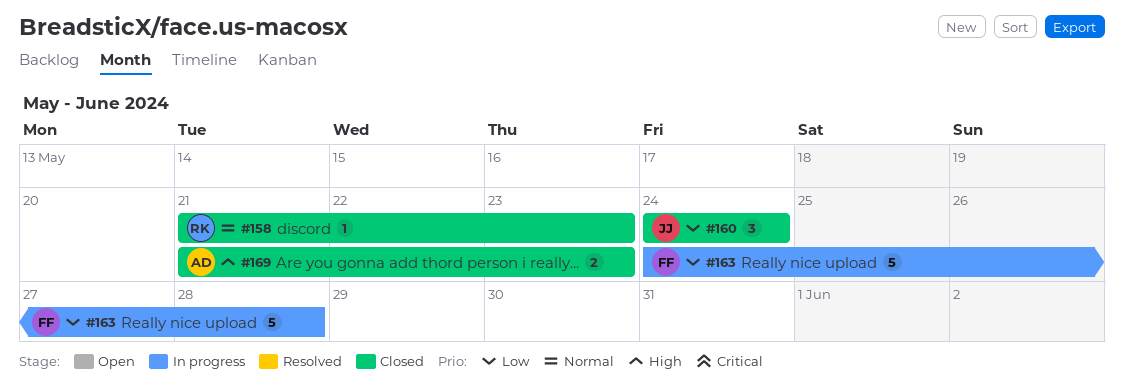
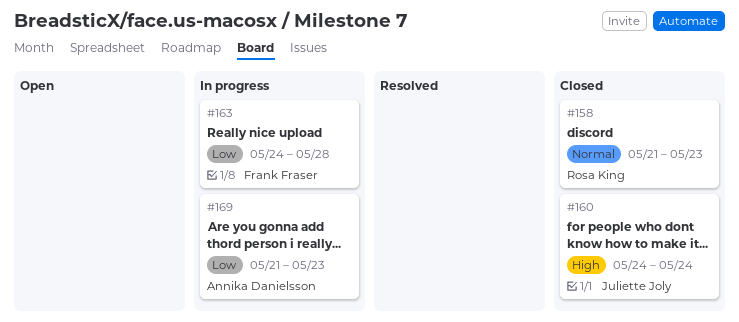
#160, priority: Low -> High
#169, status: Closed -> In progress
#169, priority: High -> Low

